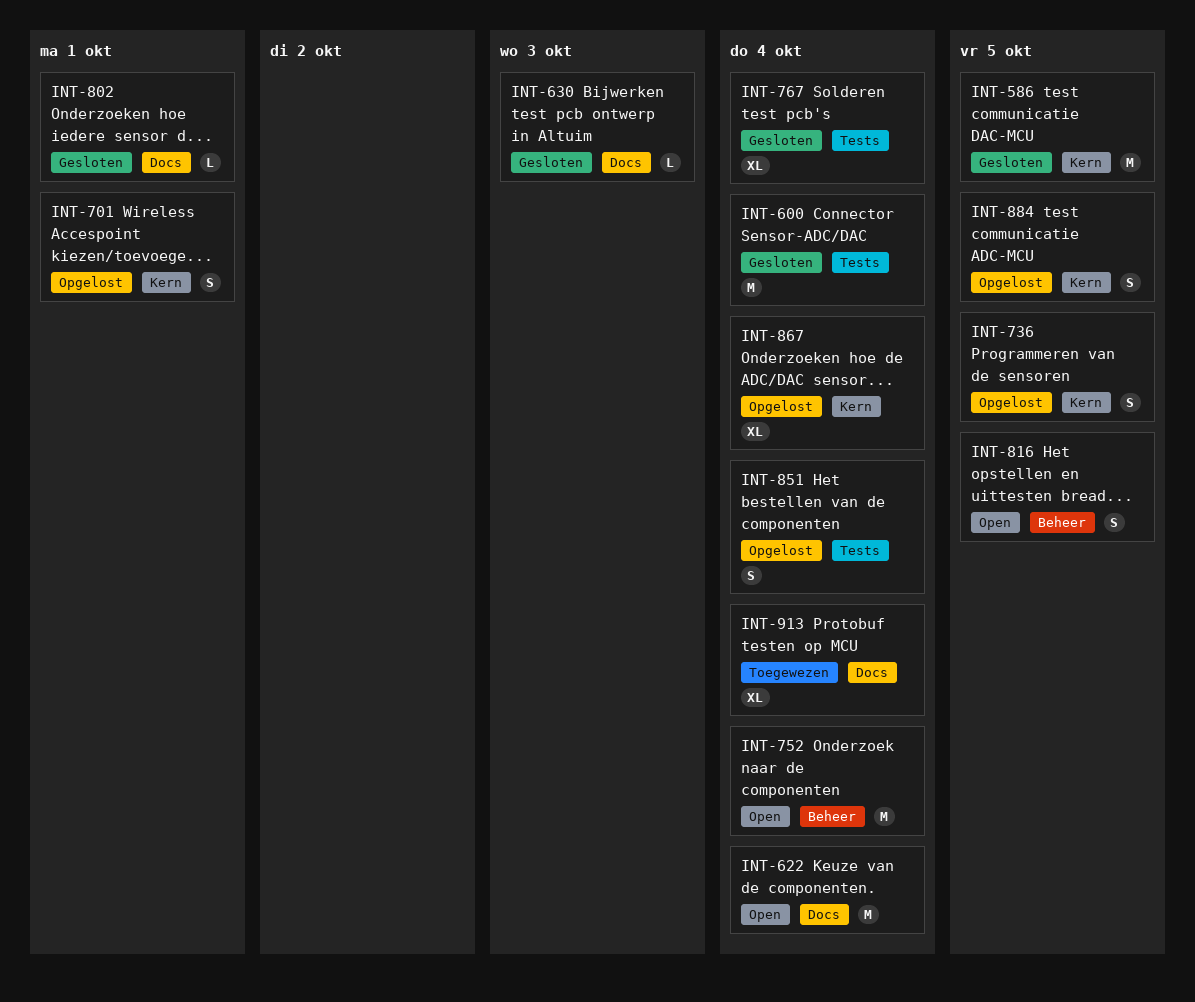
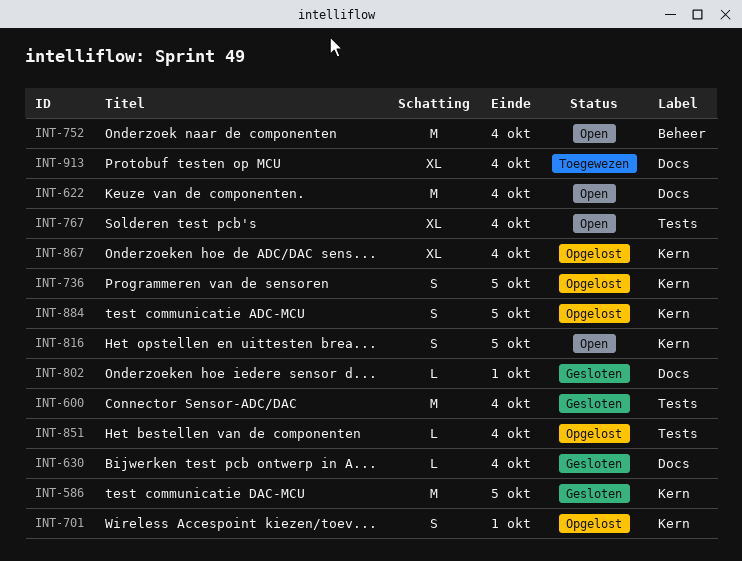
INT-630, due: Oct 3 -> Oct 4
INT-767, status: Gesloten -> Open
INT-816, label: Beheer -> Kern
INT-851, estimate: S -> L

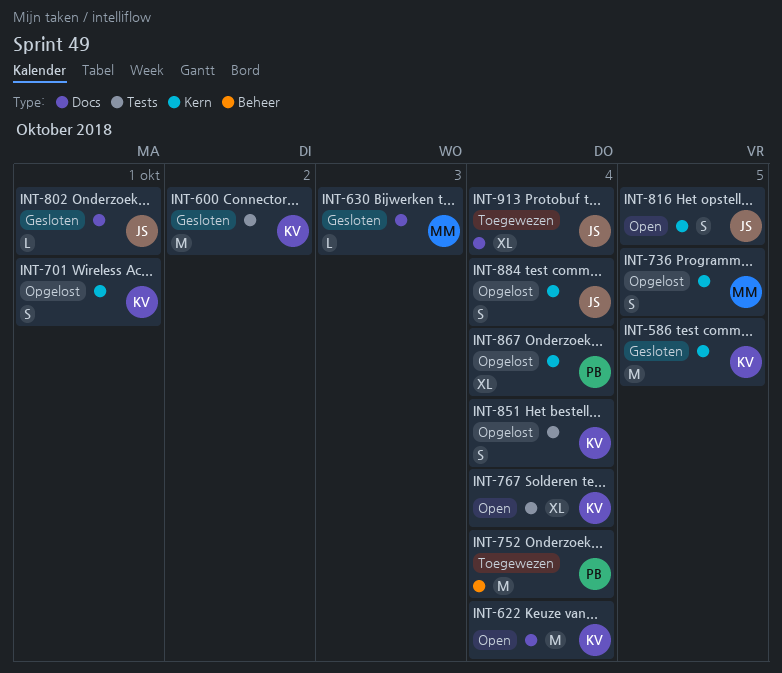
INT-600, due: Oct 4 -> Oct 2
INT-630, due: Oct 4 -> Oct 3
INT-752, status: Open -> Toegewezen
INT-851, estimate: L -> S
INT-884, due: Oct 5 -> Oct 4

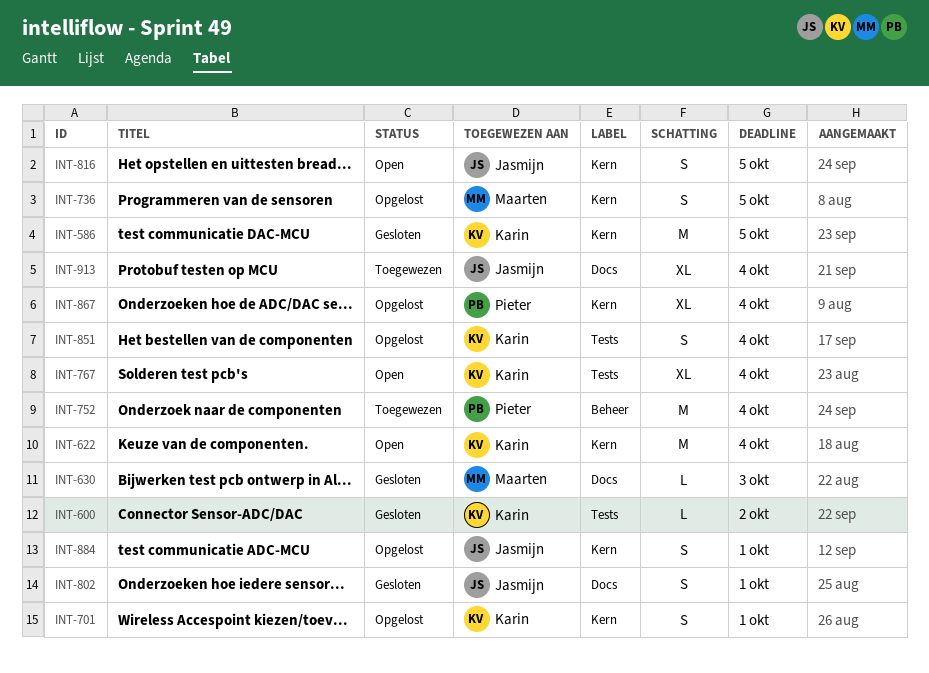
INT-600, estimate: M -> L
INT-622, label: Docs -> Kern
INT-802, estimate: L -> S
INT-884, due: Oct 4 -> Oct 1

